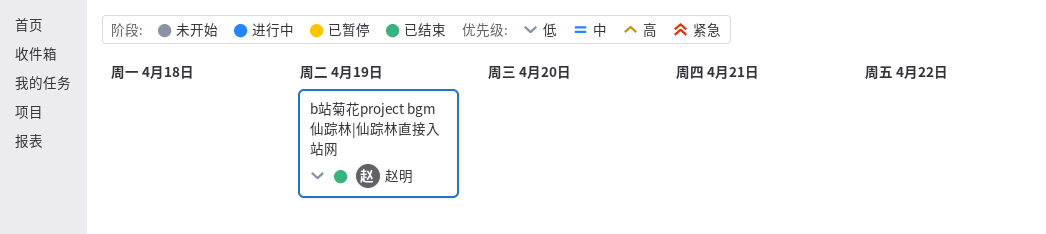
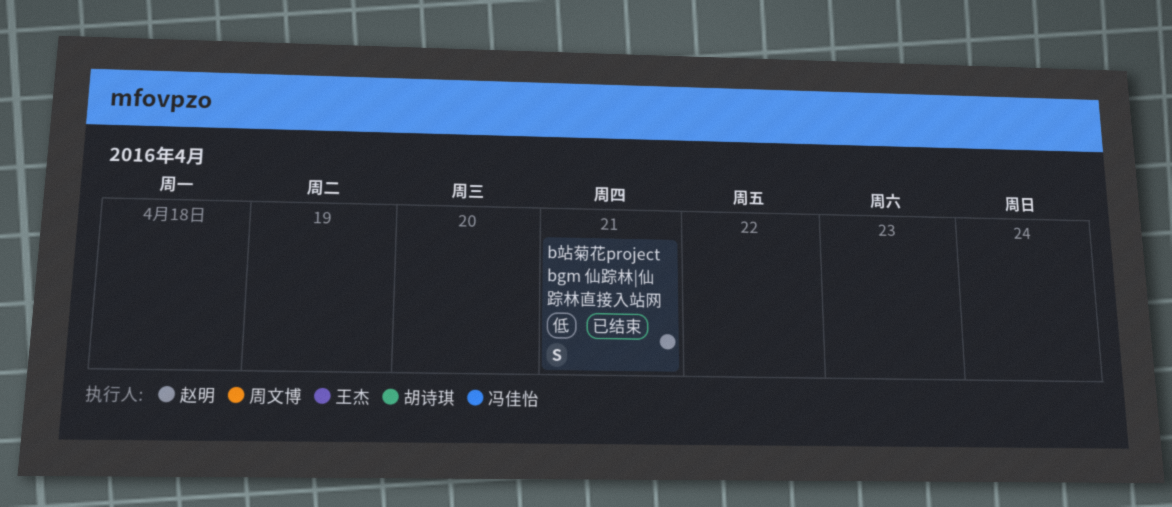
b站菊花project bgm 仙踪林|仙踪林直接入站网, due: Apr 19 -> Apr 21

